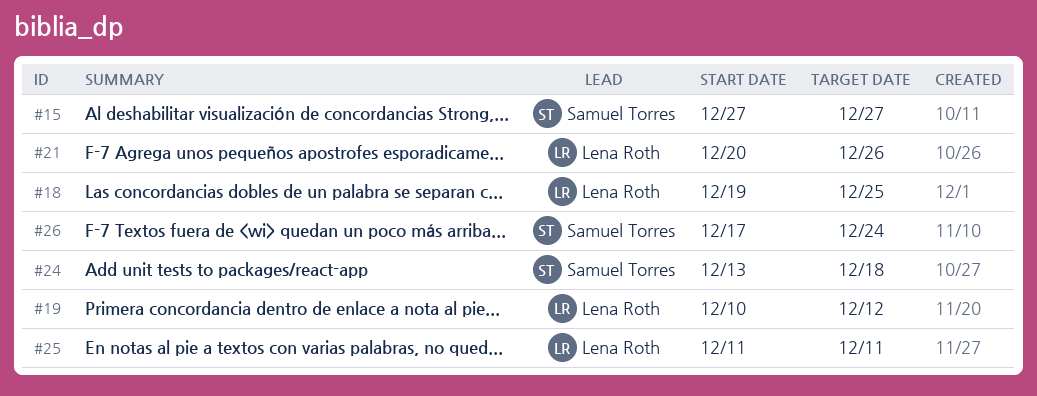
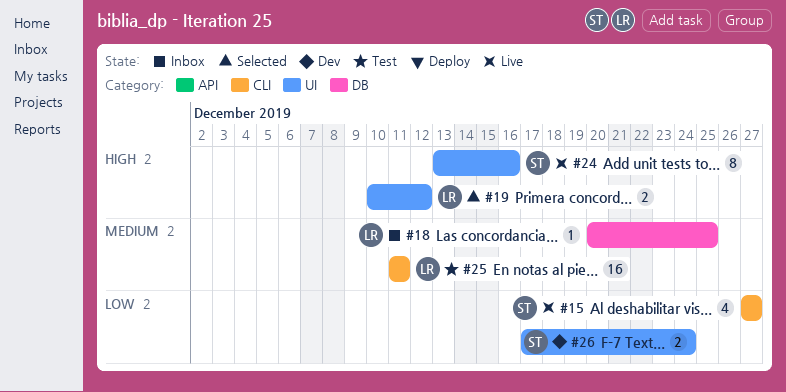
#18, start: Dec 19 -> Dec 20
#21: present -> none
#24, due: Dec 18 -> Dec 16

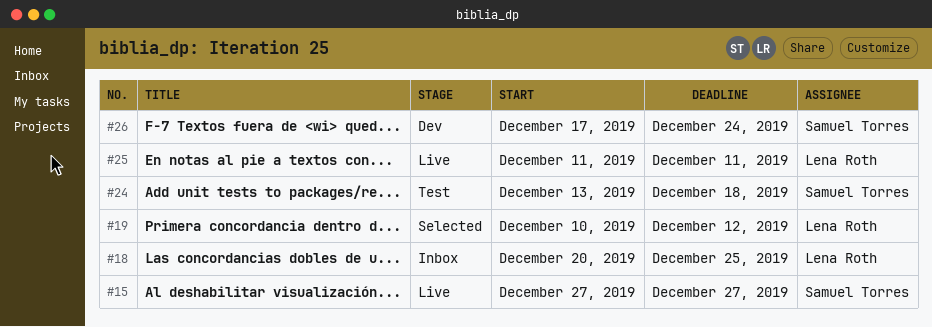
#24, status: Live -> Test
#24, due: Dec 16 -> Dec 18
#25, status: Test -> Live

